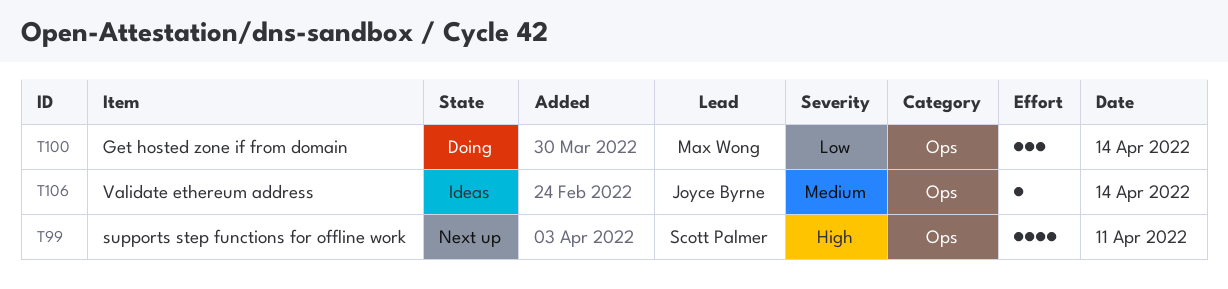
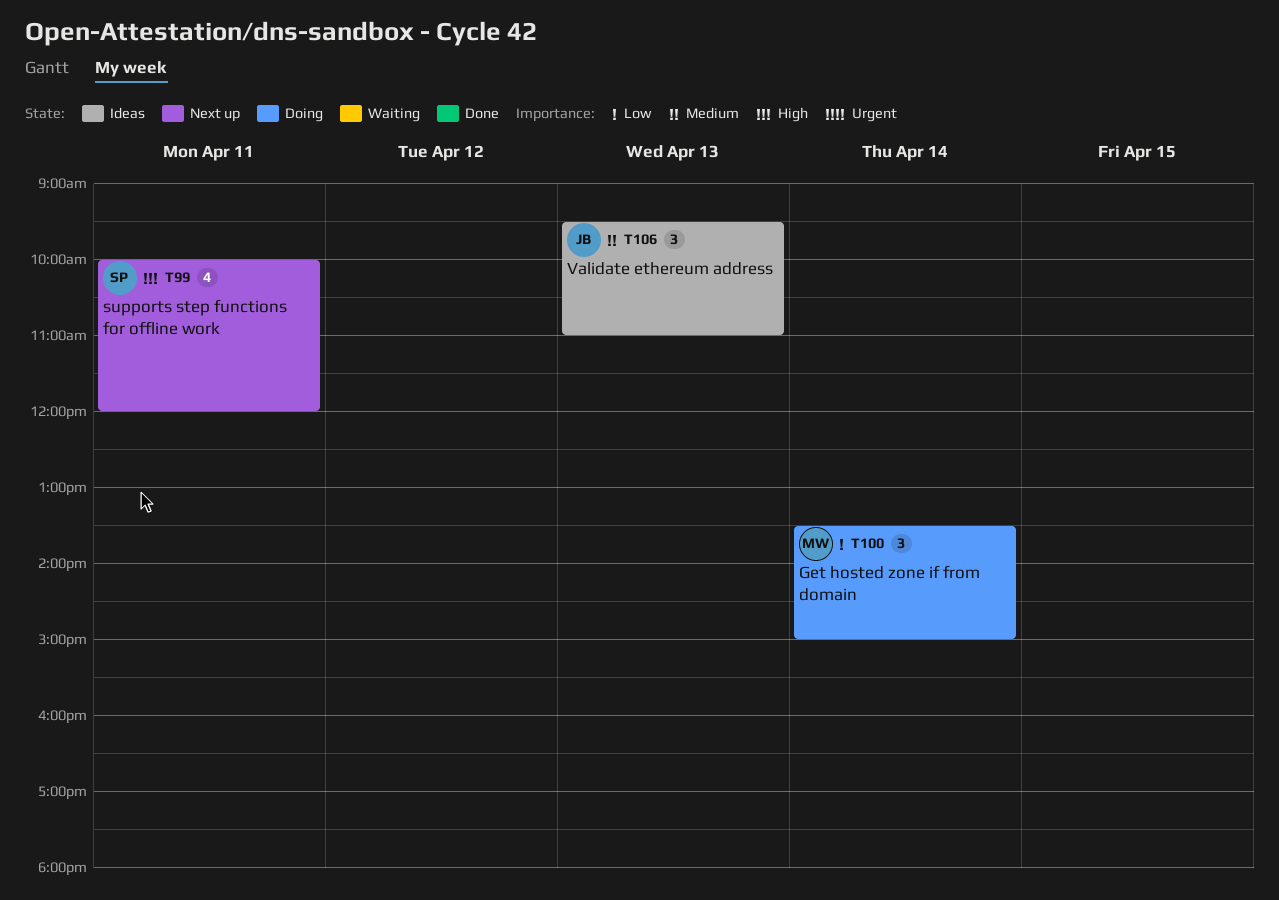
T106, estimate: 1 -> 3
T106, day: Apr 14 -> Apr 13

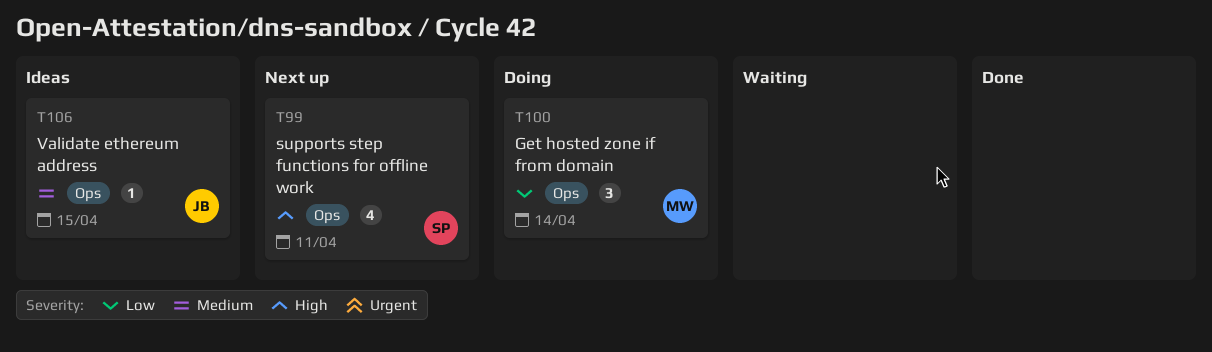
T106, estimate: 3 -> 1
T106, day: Apr 13 -> Apr 15

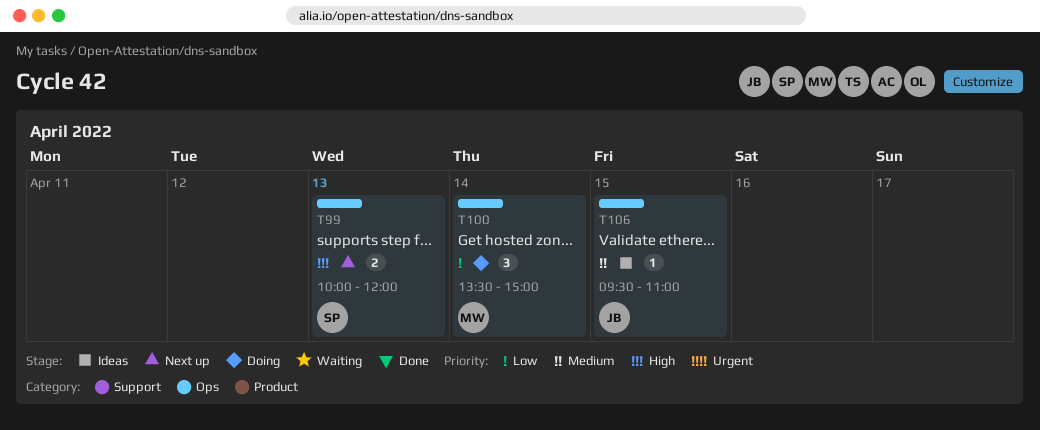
T99, estimate: 4 -> 2
T99, day: Apr 11 -> Apr 13

